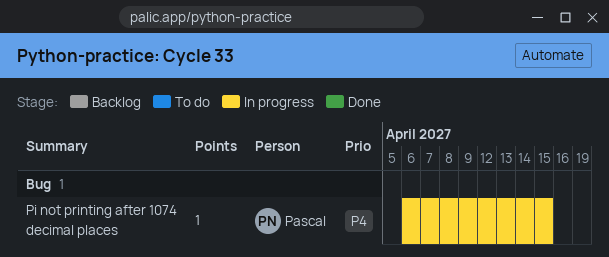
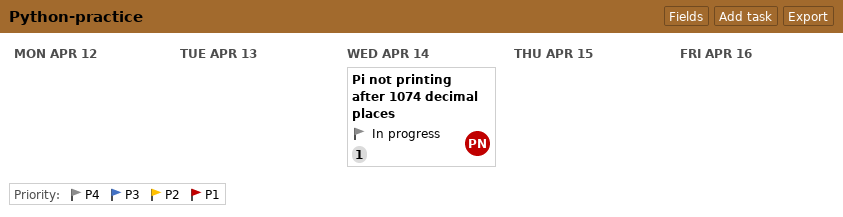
Pi not printing after 1074 decimal places, due: Apr 15 -> Apr 14

